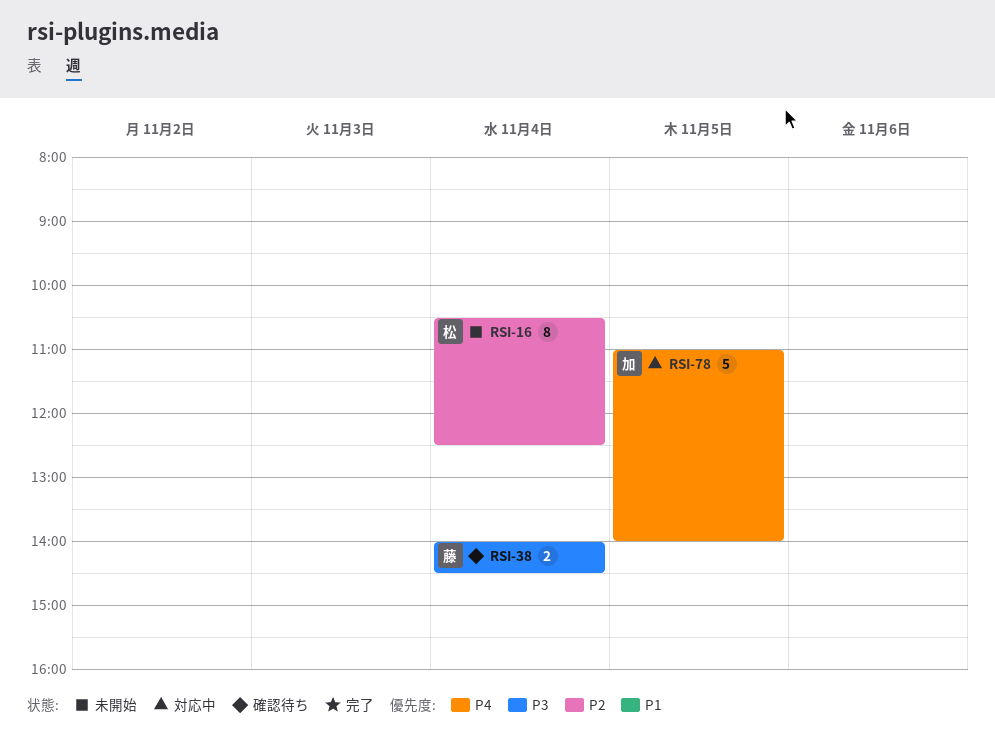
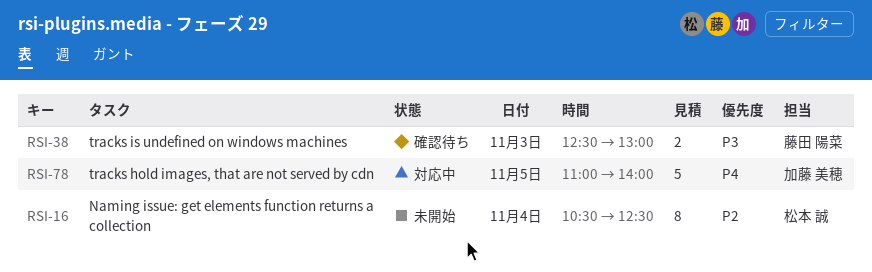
RSI-38, day: Nov 4 -> Nov 3
RSI-38, begins: 14:00 -> 12:30
RSI-38, ends: 14:30 -> 13:00

